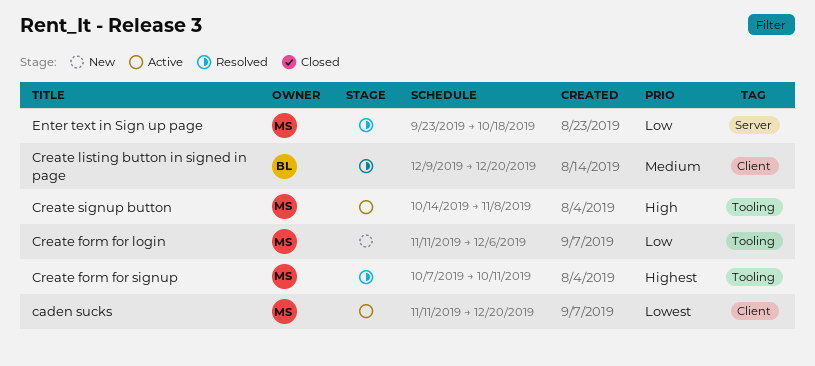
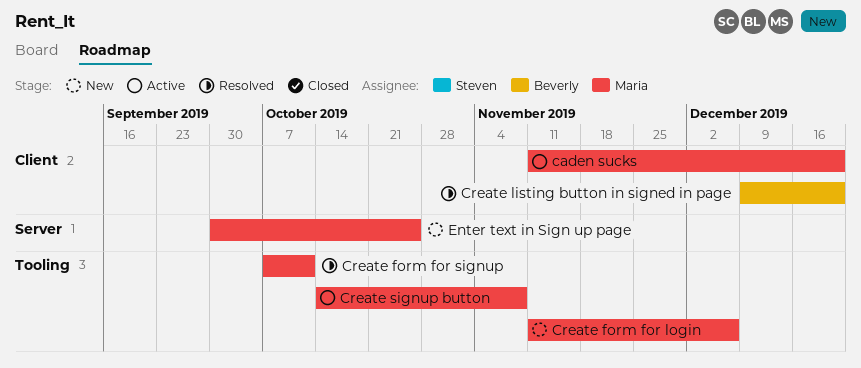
Enter text in Sign up page, status: Resolved -> New
Enter text in Sign up page, start: Sep 23 -> Sep 30
Enter text in Sign up page, due: Oct 18 -> Oct 25

